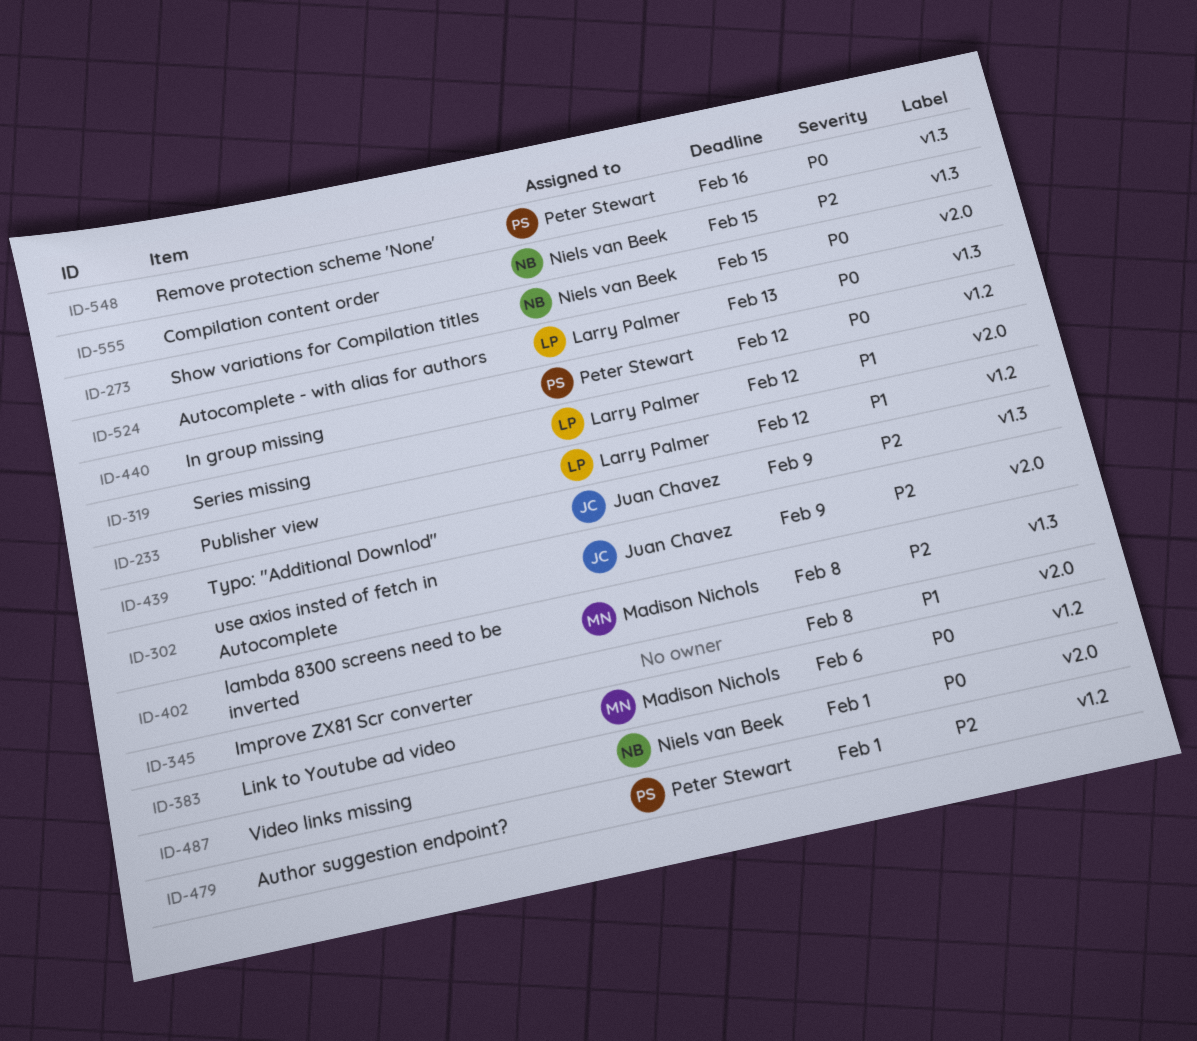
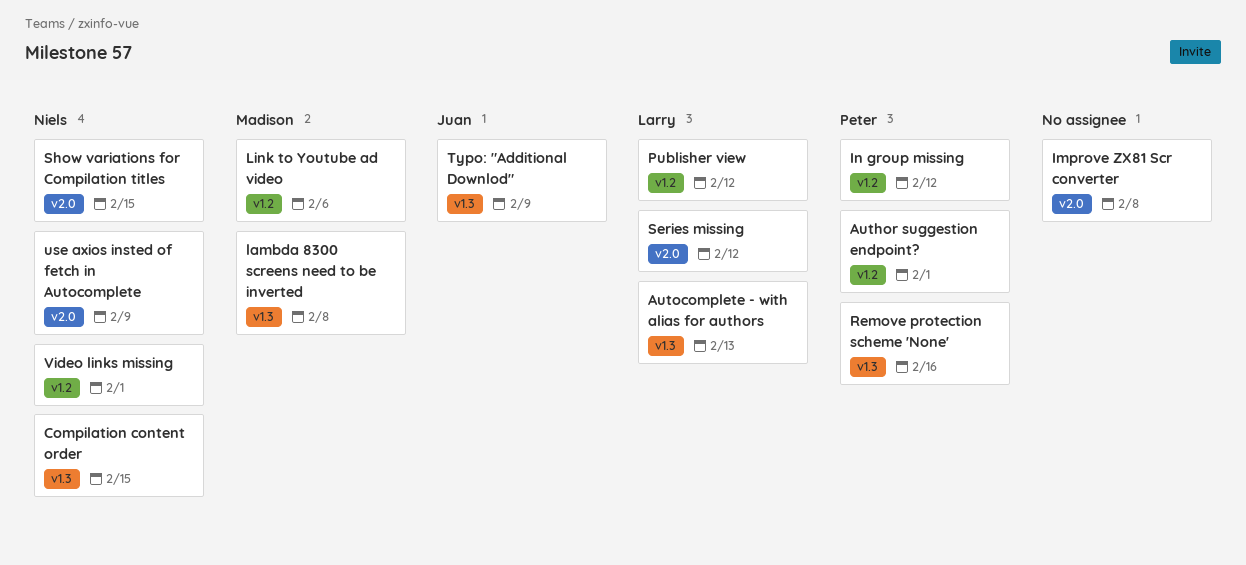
use axios insted of fetch in Autocomplete, owner: Juan Chavez -> Niels van Beek
Video links missing, label: v2.0 -> v1.2

